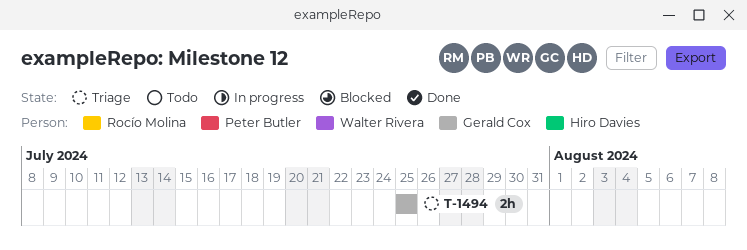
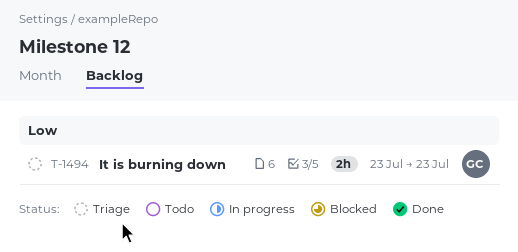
T-1494, start: Jul 25 -> Jul 23
T-1494, due: Jul 25 -> Jul 23

